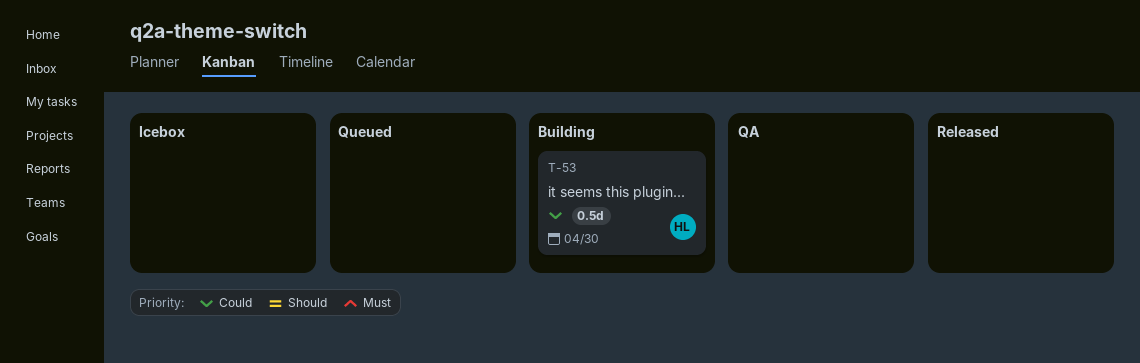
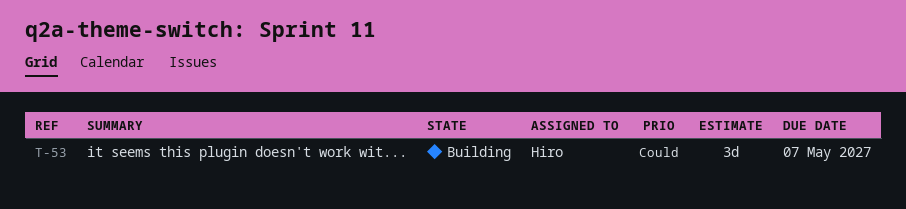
T-53, estimate: 0.5d -> 3d
T-53, due: Apr 30 -> May 7

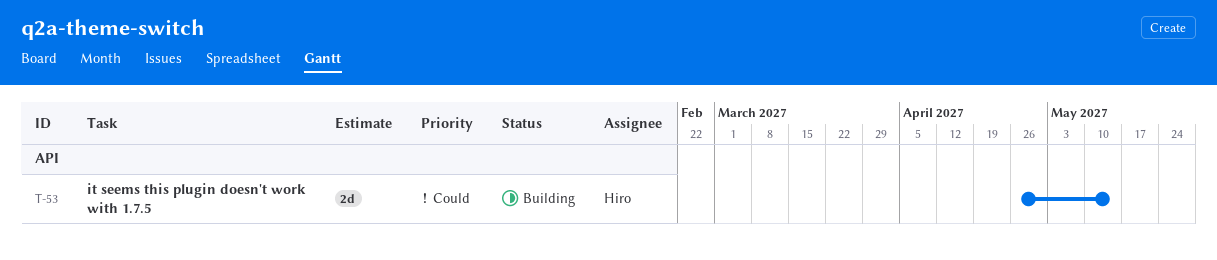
T-53, estimate: 3d -> 2d
T-53, due: May 7 -> May 14

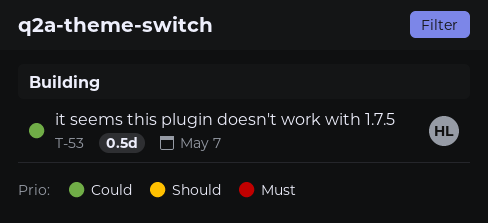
T-53, estimate: 2d -> 0.5d
T-53, due: May 14 -> May 7

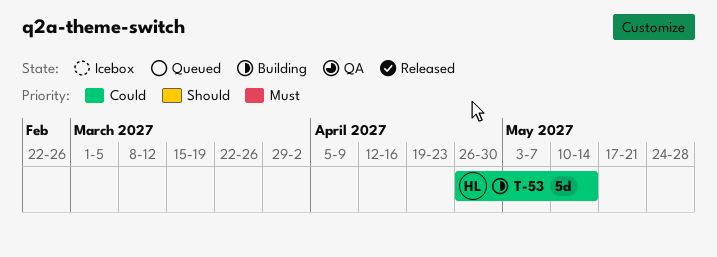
T-53, estimate: 0.5d -> 5d
T-53, due: May 7 -> May 14

